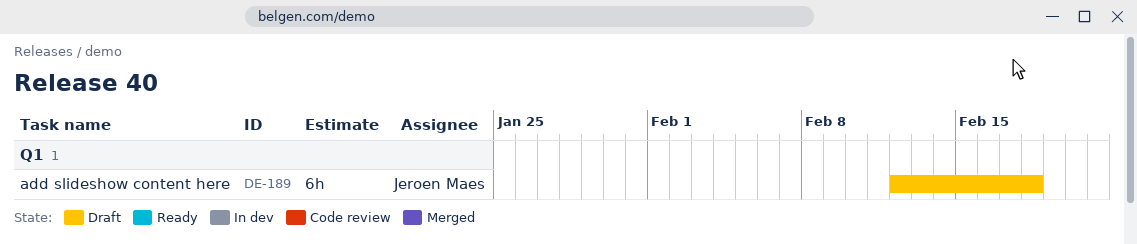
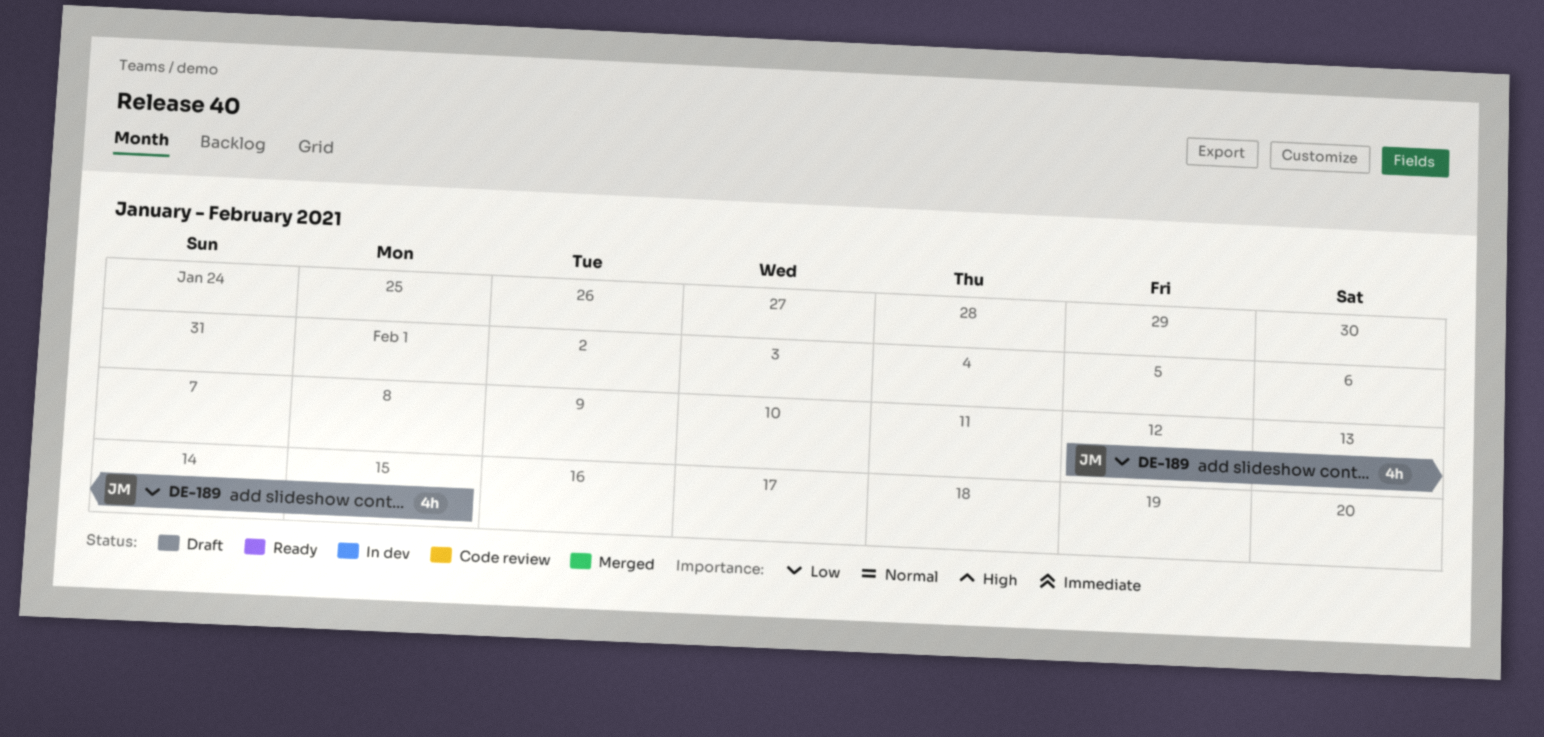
DE-189, estimate: 6h -> 4h
DE-189, due: Feb 18 -> Feb 15

